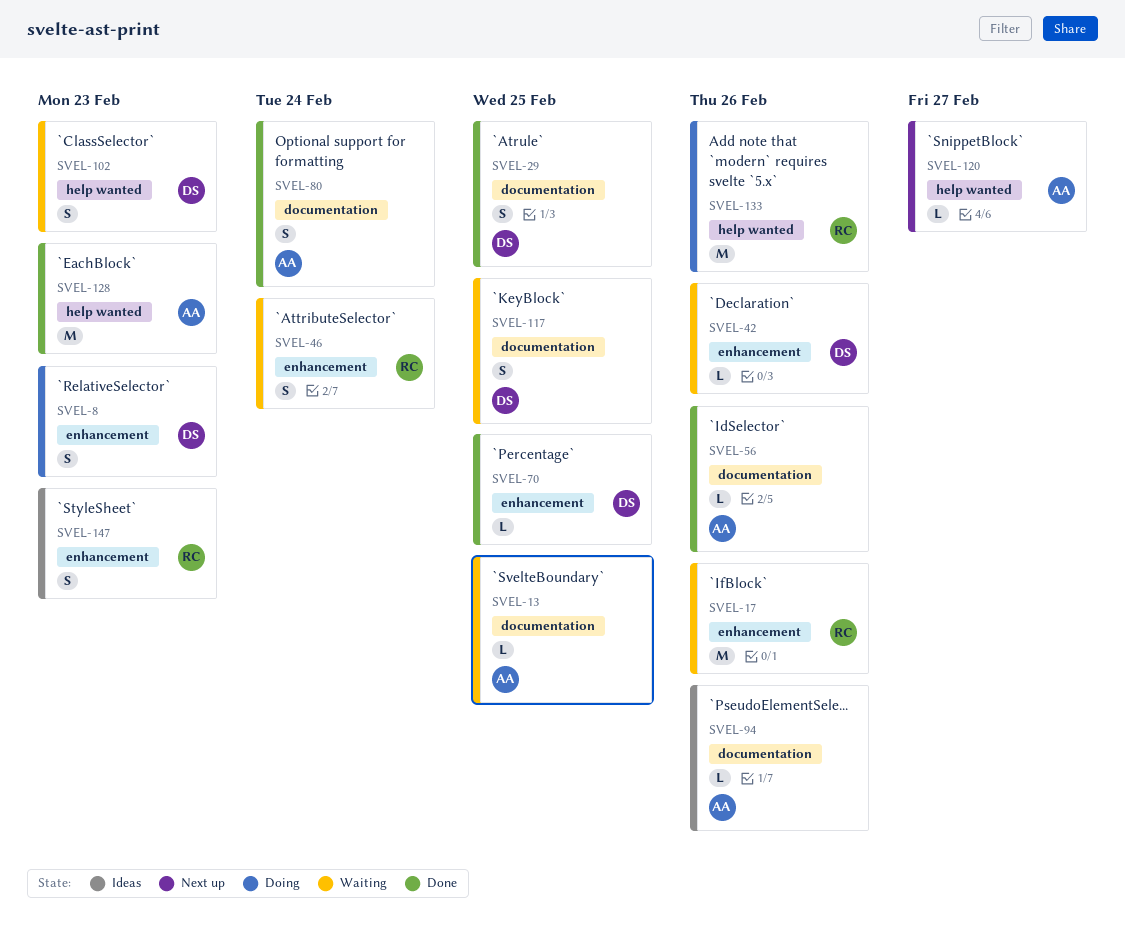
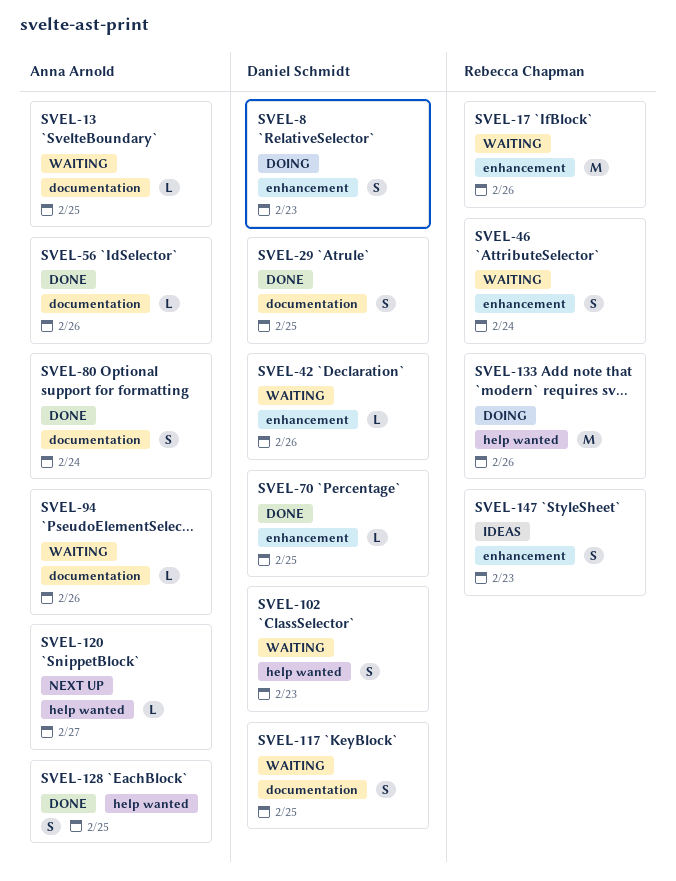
SVEL-94, status: Ideas -> Waiting
SVEL-128, estimate: M -> S
SVEL-128, due: Feb 23 -> Feb 25

